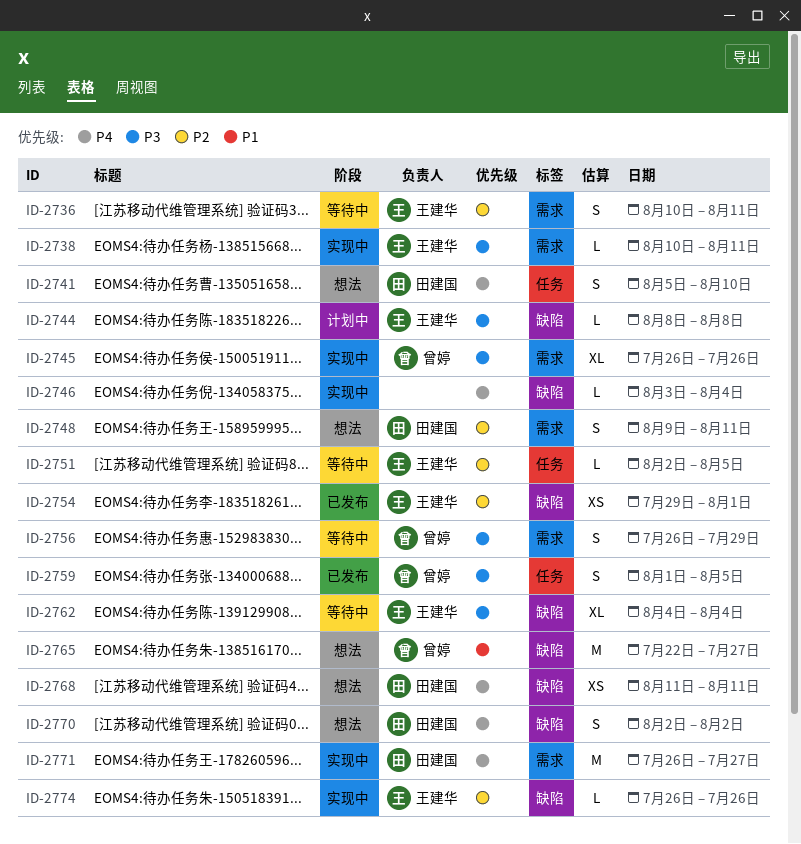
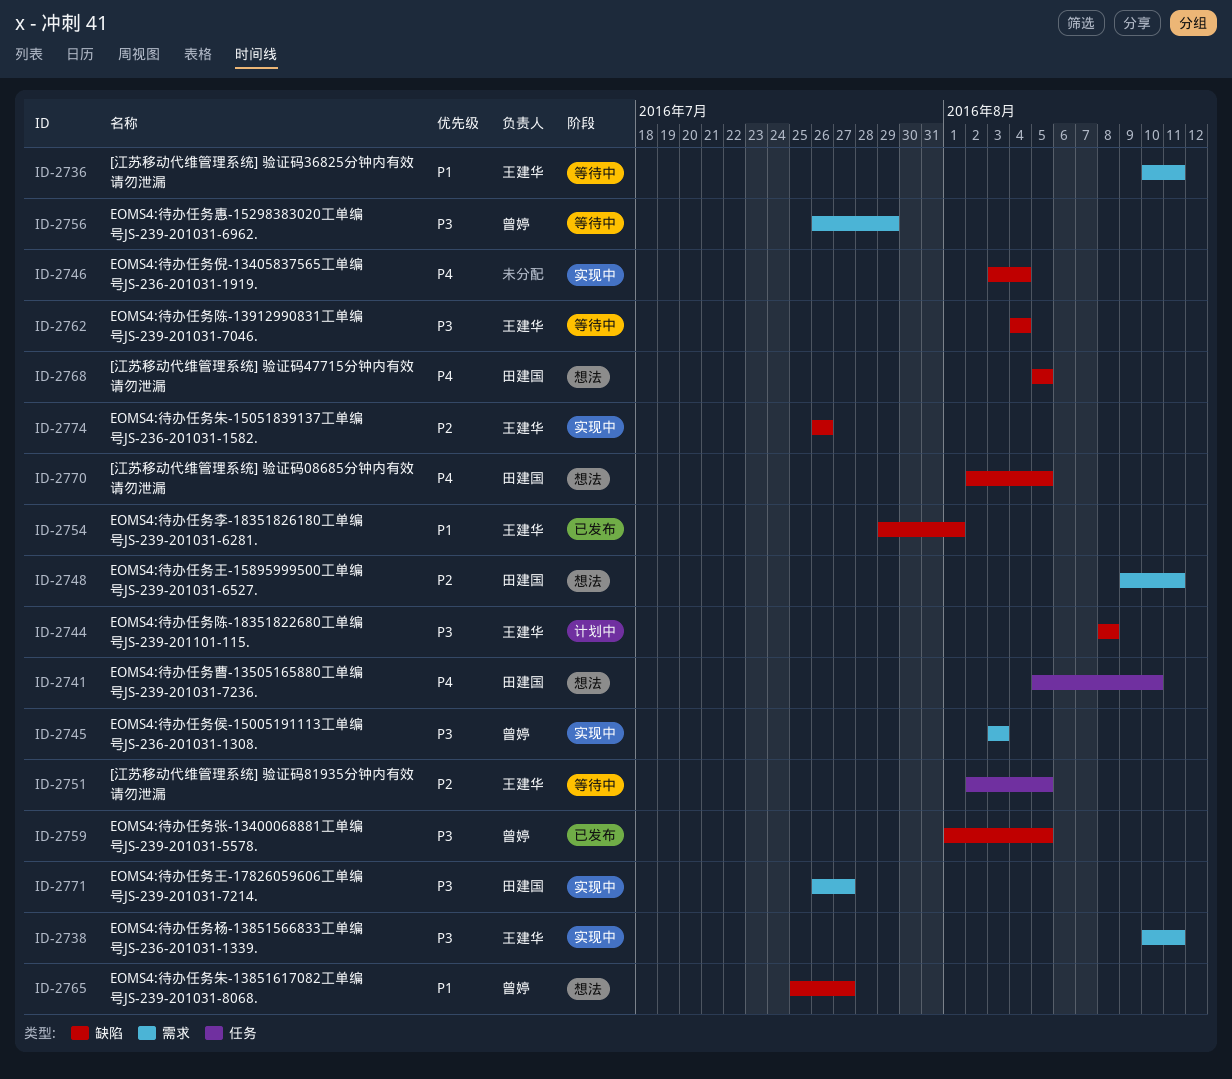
ID-2736, priority: P2 -> P1
ID-2745, start: Jul 26 -> Aug 3
ID-2745, due: Jul 26 -> Aug 3
ID-2754, priority: P2 -> P1
ID-2759, label: 任务 -> 缺陷
ID-2765, start: Jul 22 -> Jul 25
ID-2768, start: Aug 11 -> Aug 5
ID-2768, due: Aug 11 -> Aug 5
ID-2770, due: Aug 2 -> Aug 5
ID-2771, priority: P4 -> P3

